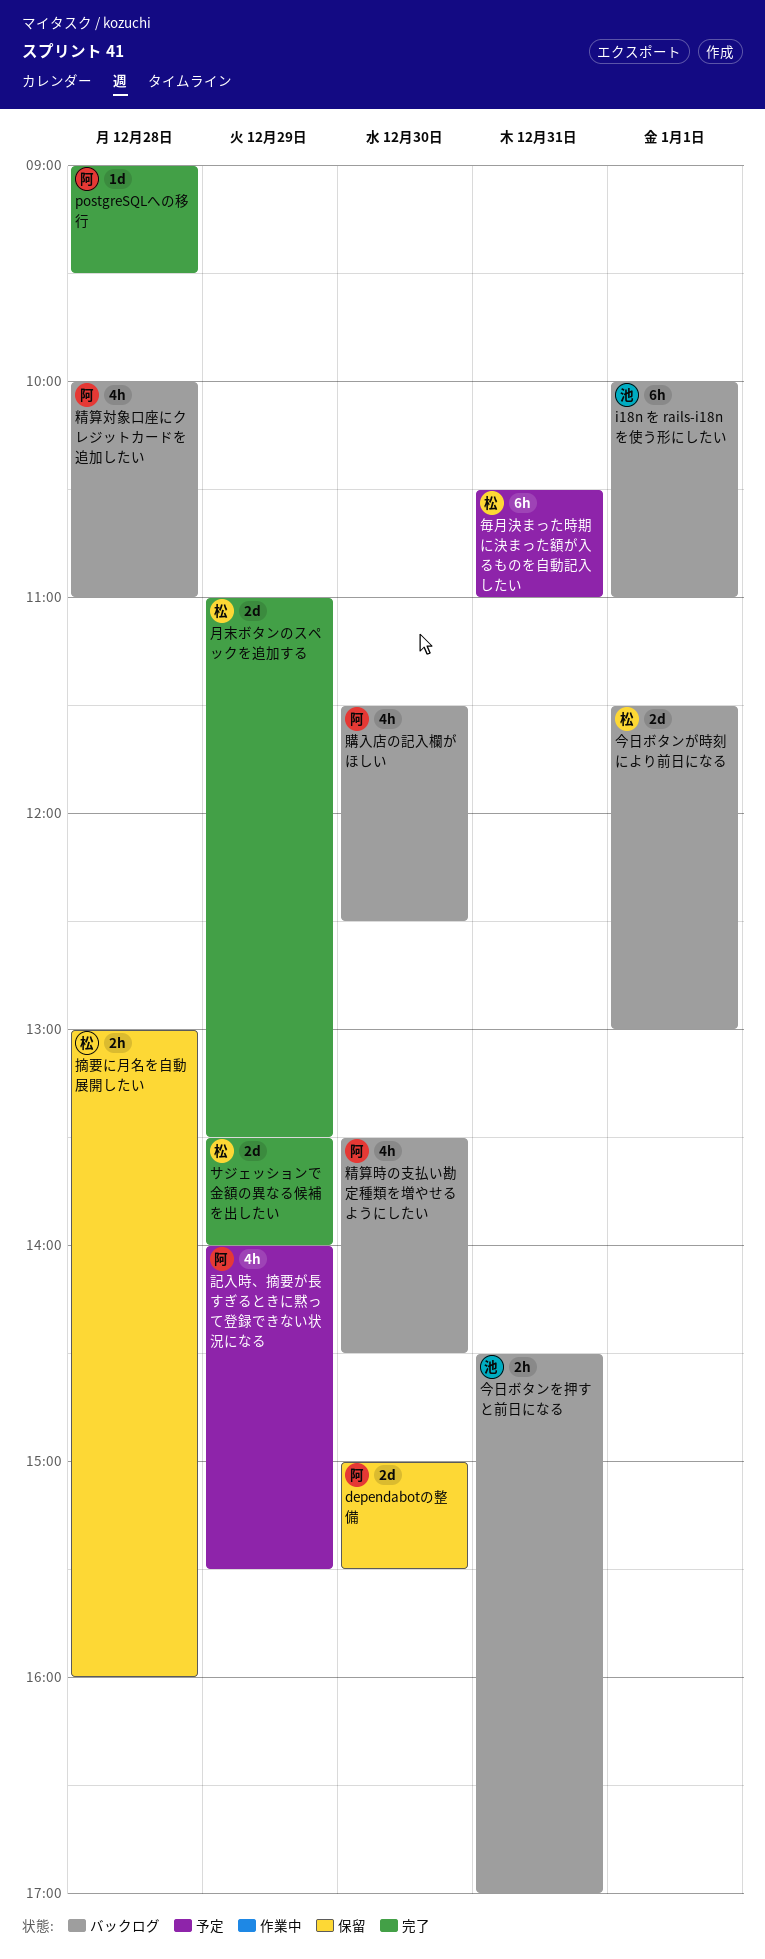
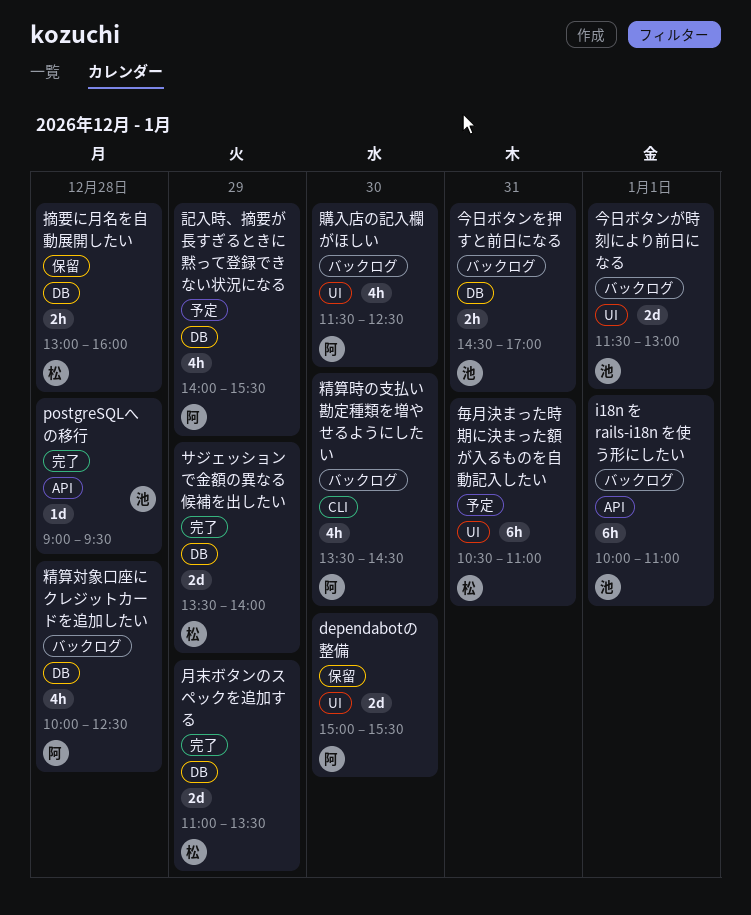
postgreSQLへの移行, owner: 阿 -> 池
今日ボタンが時刻により前日になる, owner: 松 -> 池
精算対象口座にクレジットカードを追加したい, ends: 11:00 -> 12:30

